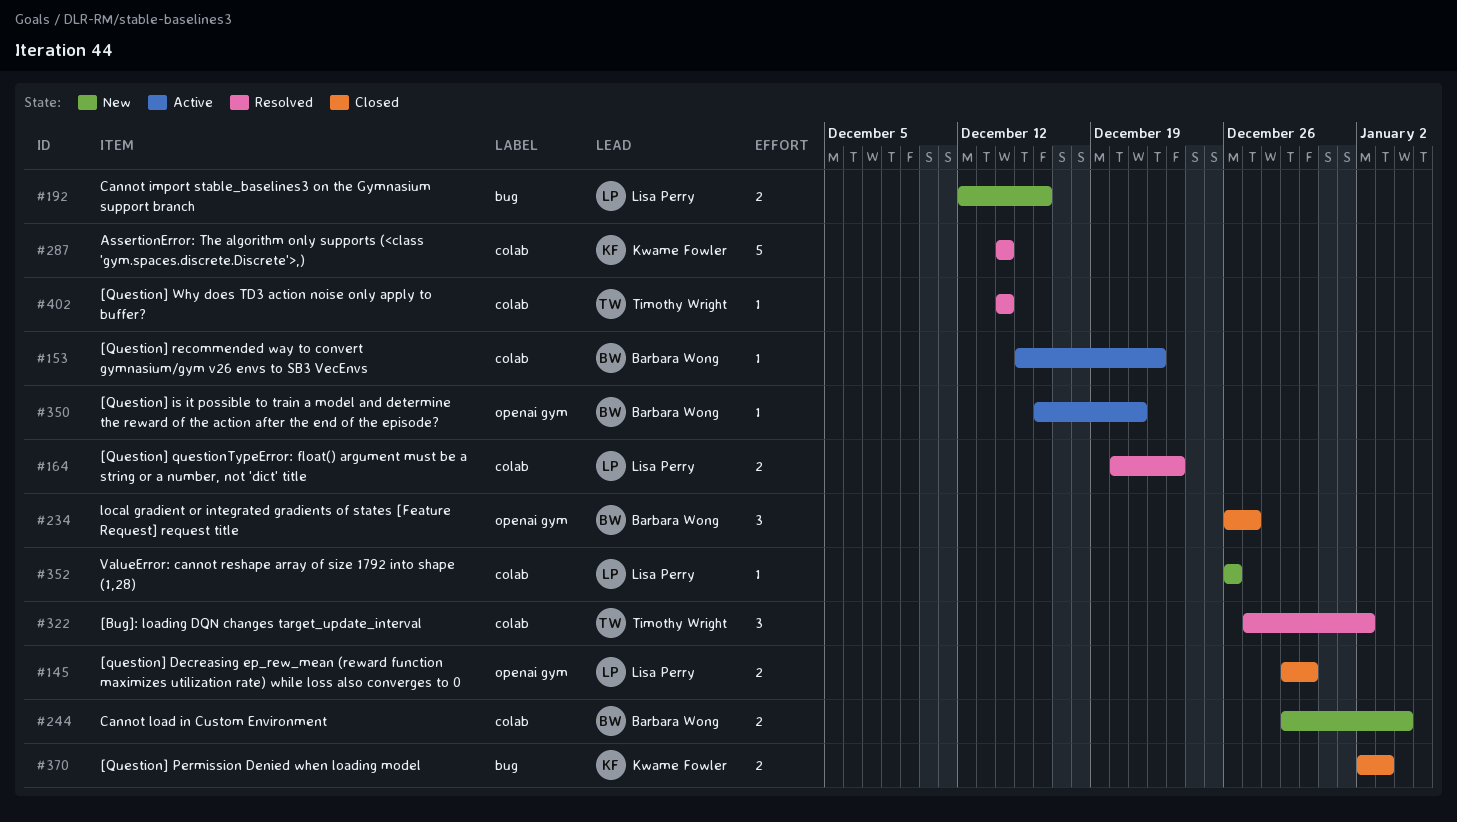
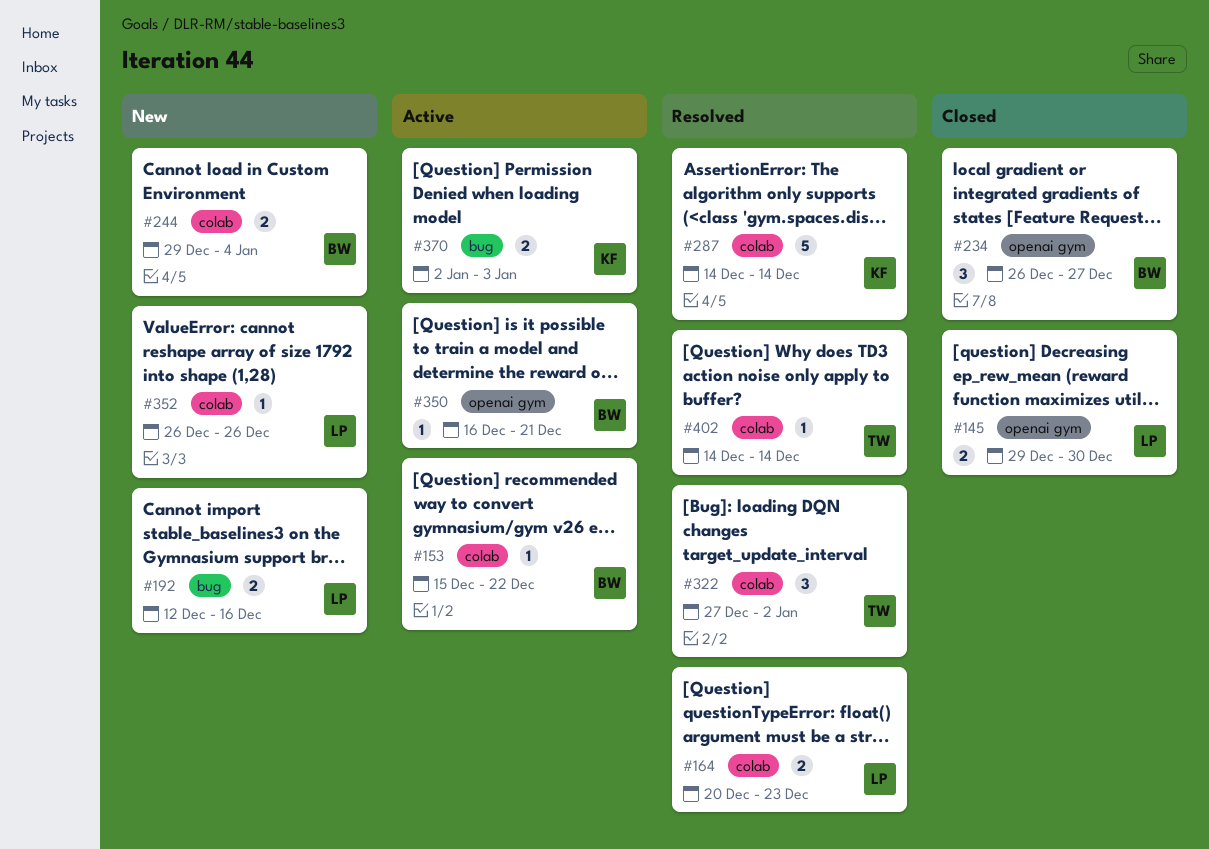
#370, status: Closed -> Active

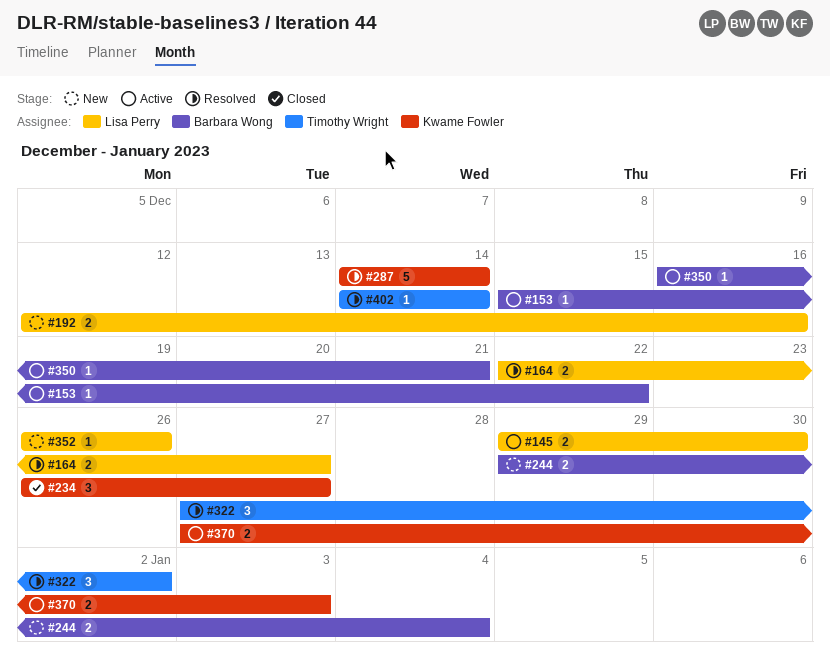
#145, status: Closed -> Active
#164, start: Dec 20 -> Dec 22
#164, due: Dec 23 -> Dec 27
#234, owner: Barbara Wong -> Kwame Fowler
#370, start: Jan 2 -> Dec 27

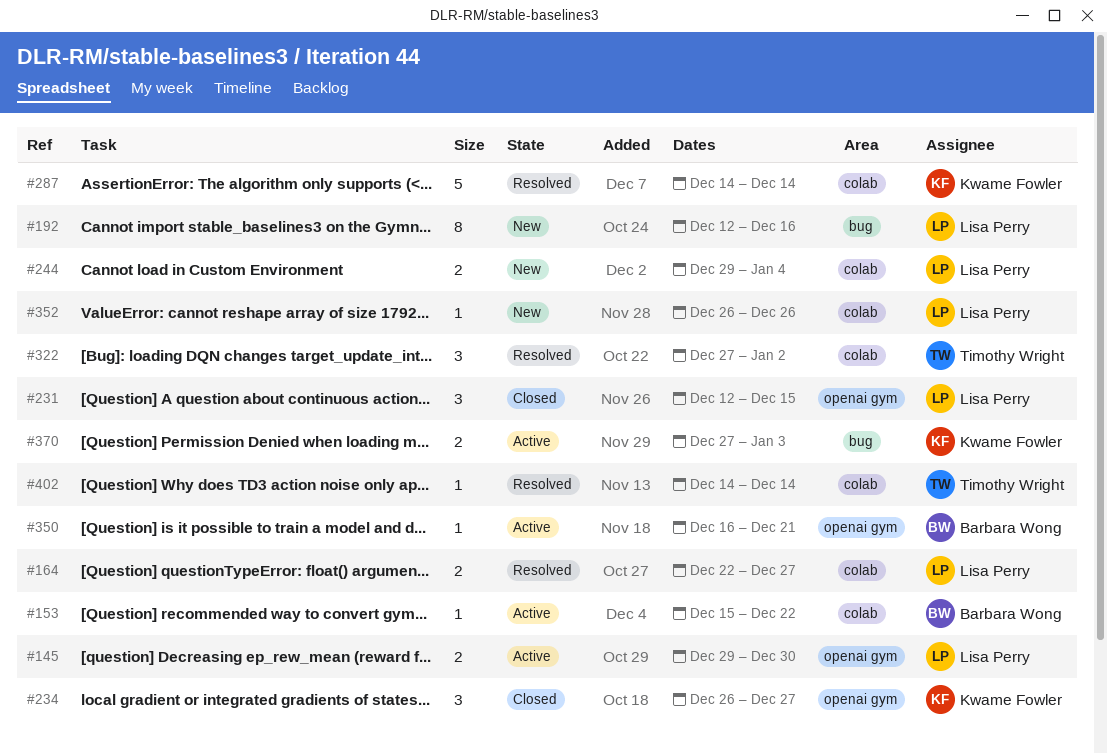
#192, estimate: 2 -> 8
#231: none -> present
#244, owner: Barbara Wong -> Lisa Perry

